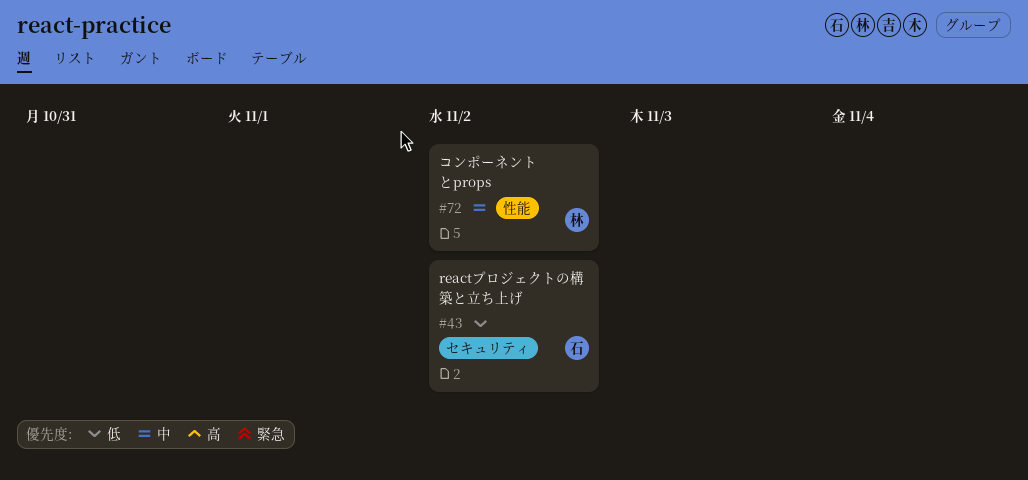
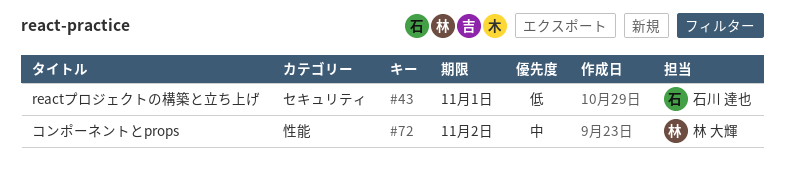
#43, due: Nov 2 -> Nov 1

